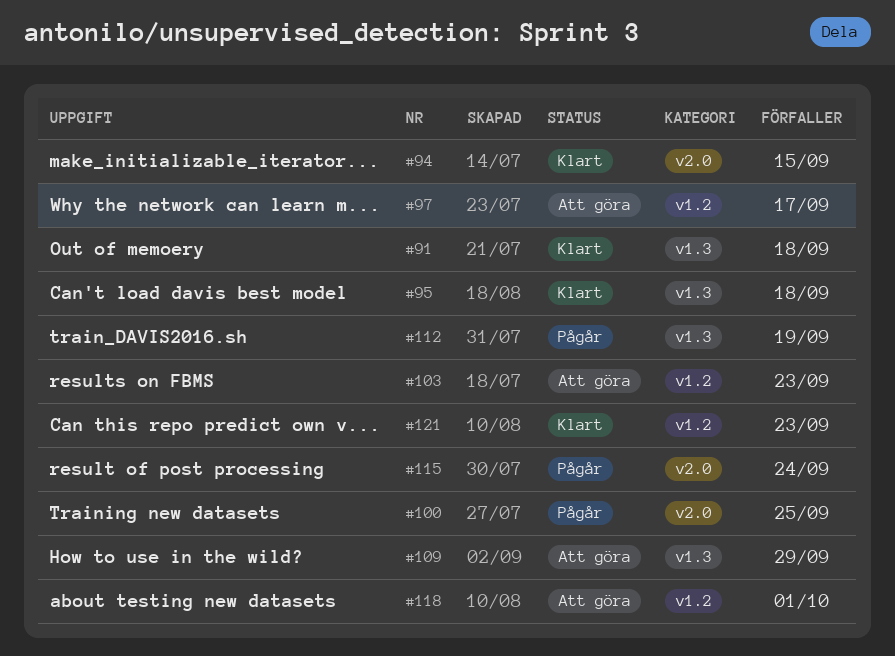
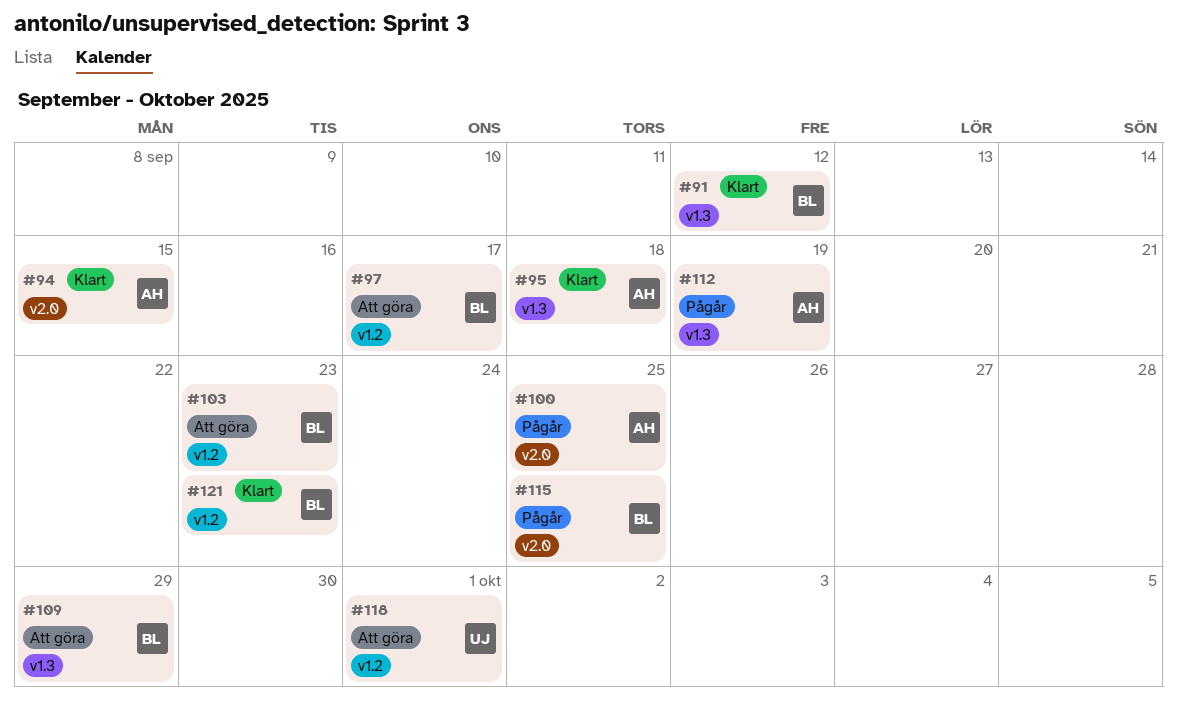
#91, due: Sep 18 -> Sep 12
#115, due: Sep 24 -> Sep 25

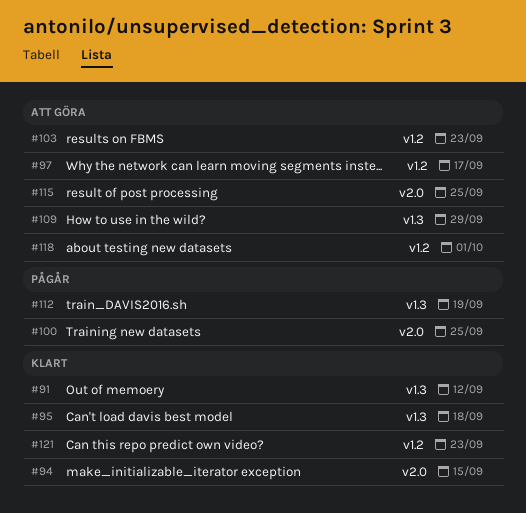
#115, status: Pågår -> Att göra

